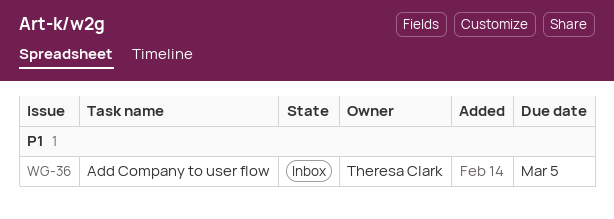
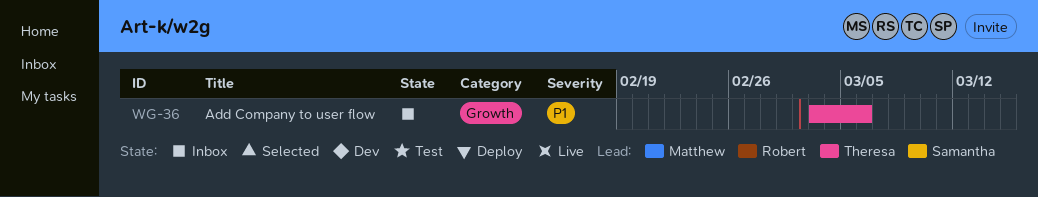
WG-36, due: Mar 5 -> Mar 6

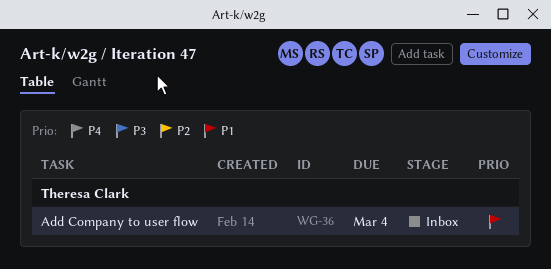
WG-36, due: Mar 6 -> Mar 4

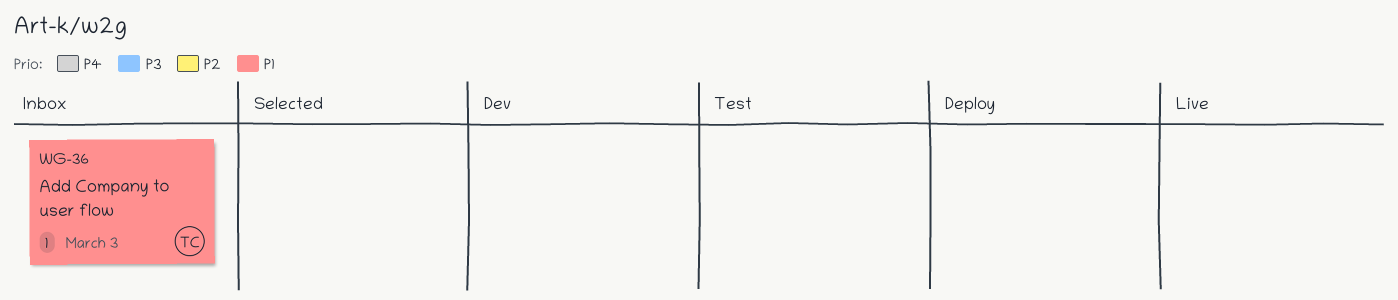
WG-36, due: Mar 4 -> Mar 3

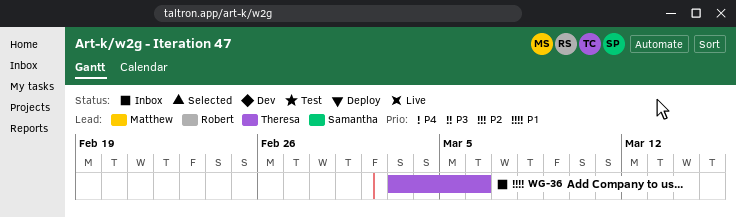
WG-36, due: Mar 3 -> Mar 6

